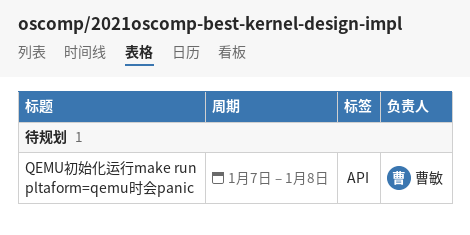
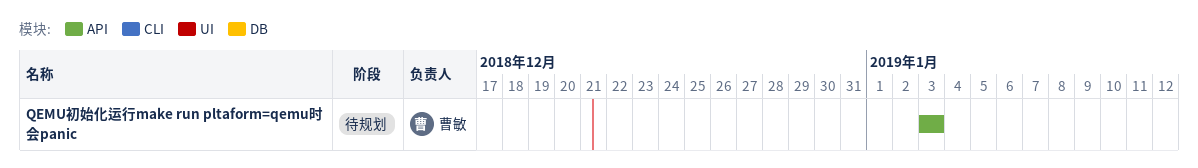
QEMU初始化运行make run pltaform=qemu时会panic, start: Jan 7 -> Jan 3
QEMU初始化运行make run pltaform=qemu时会panic, due: Jan 8 -> Jan 3

